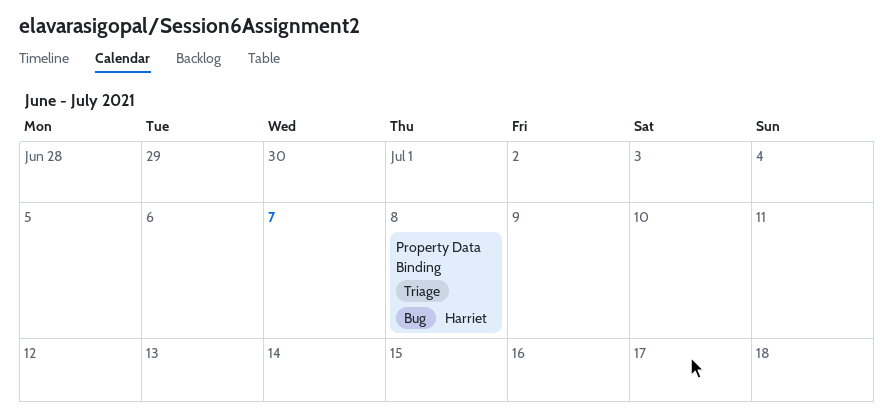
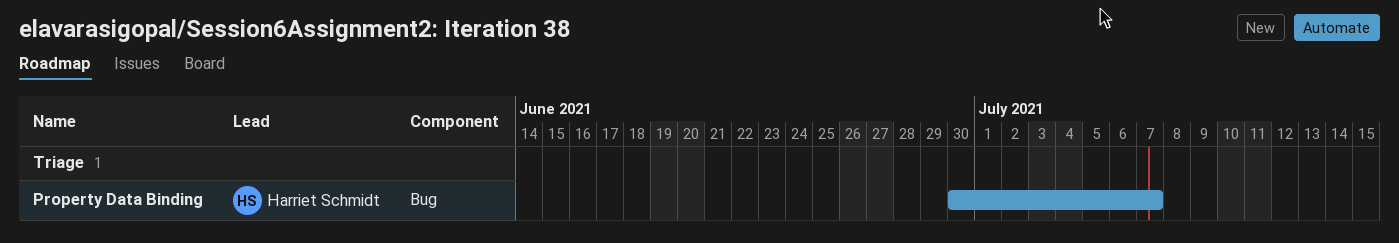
Property Data Binding, due: Jul 8 -> Jul 7

